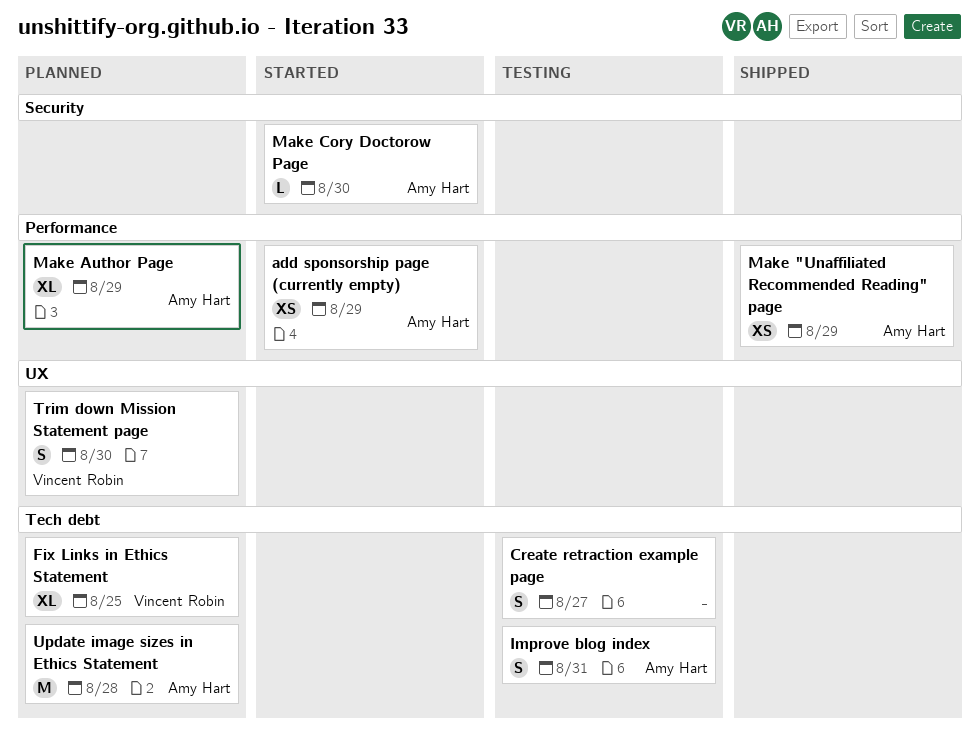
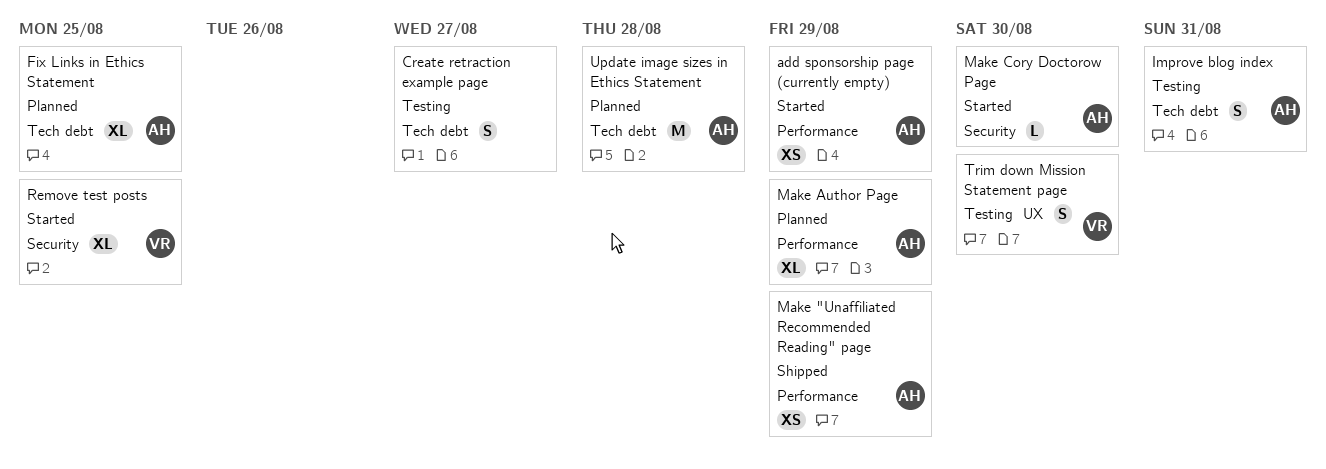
Fix Links in Ethics Statement, owner: Vincent Robin -> Amy Hart
Remove test posts: none -> present
Trim down Mission Statement page, status: Planned -> Testing

